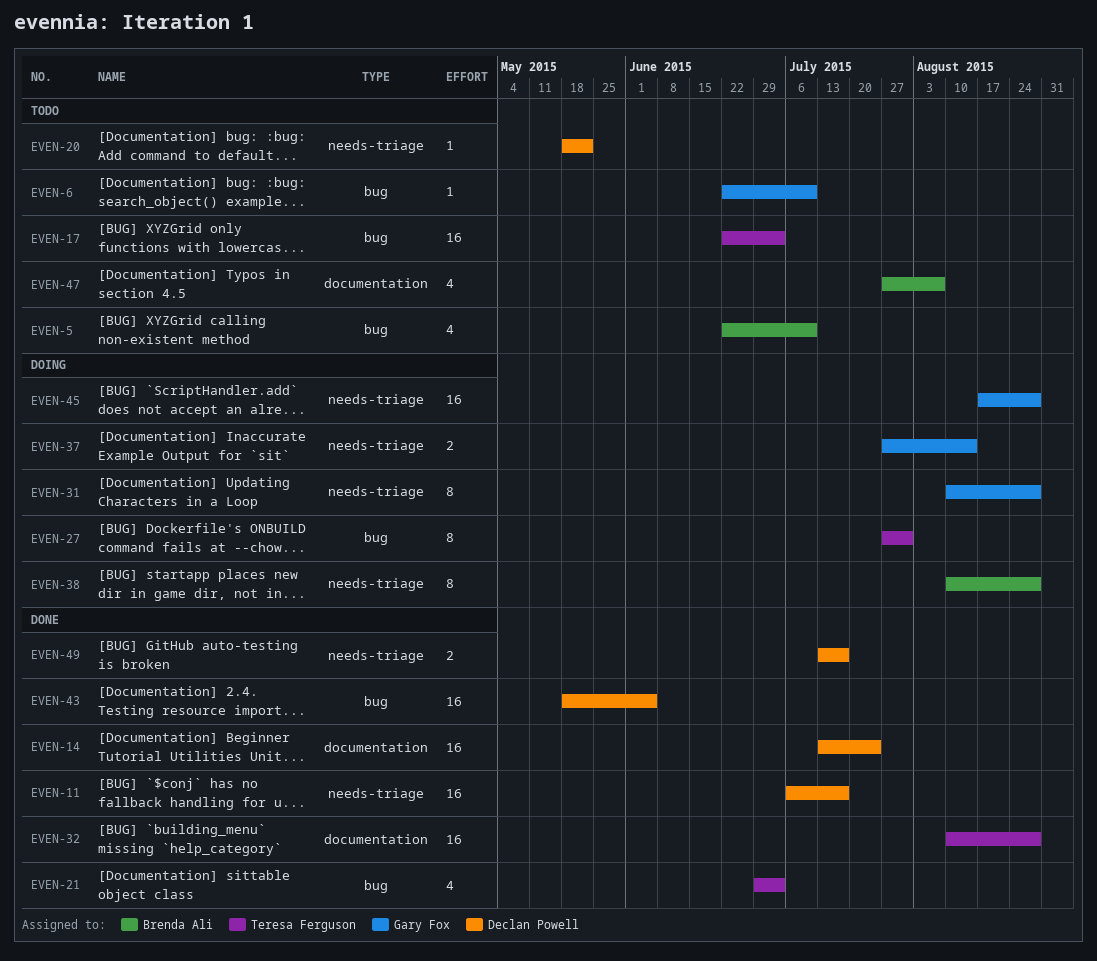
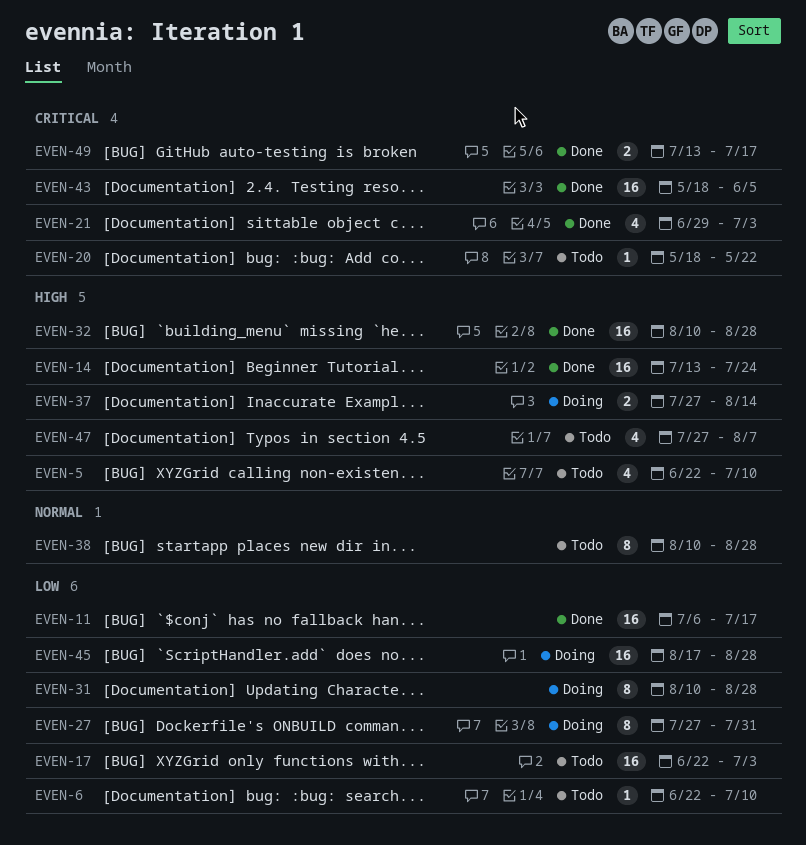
EVEN-38, status: Doing -> Todo

